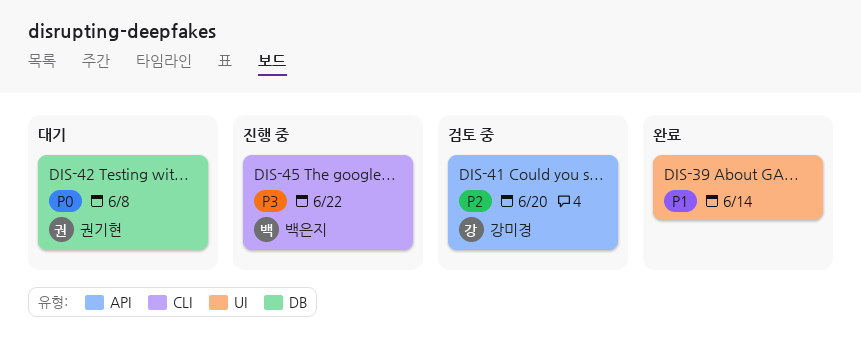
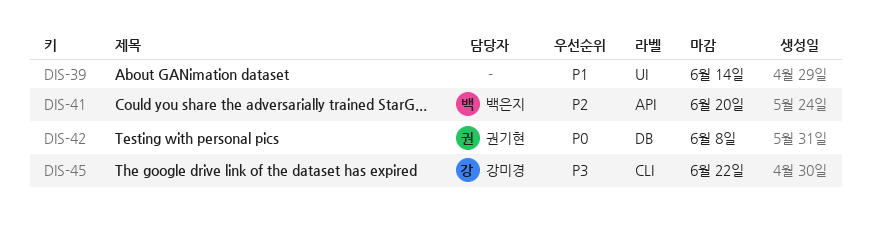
DIS-41, owner: 강미경 -> 백은지
DIS-45, owner: 백은지 -> 강미경

